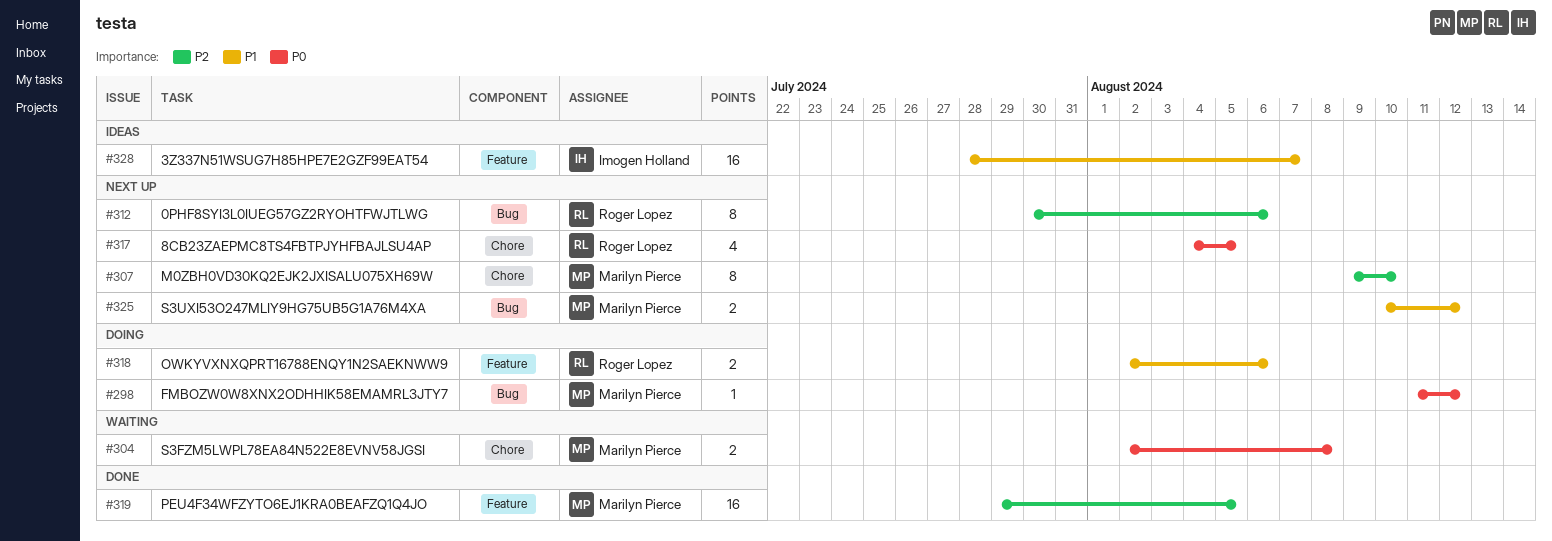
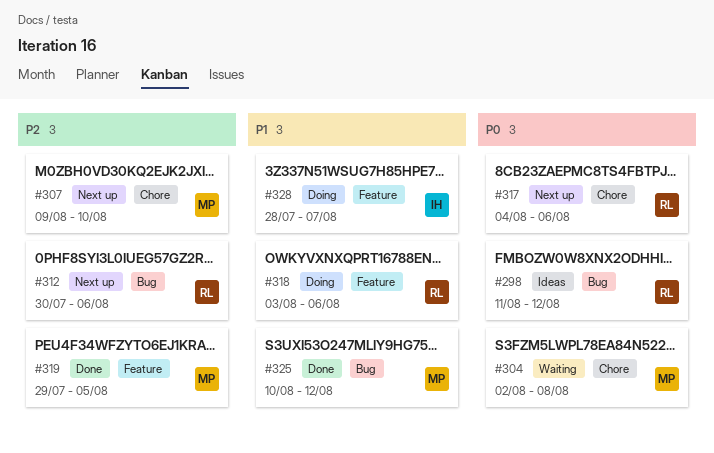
#298, status: Doing -> Ideas
#298, owner: Marilyn Pierce -> Roger Lopez
#317, due: Aug 5 -> Aug 6
#318, start: Aug 2 -> Aug 3
#325, status: Next up -> Done
#328, status: Ideas -> Doing

